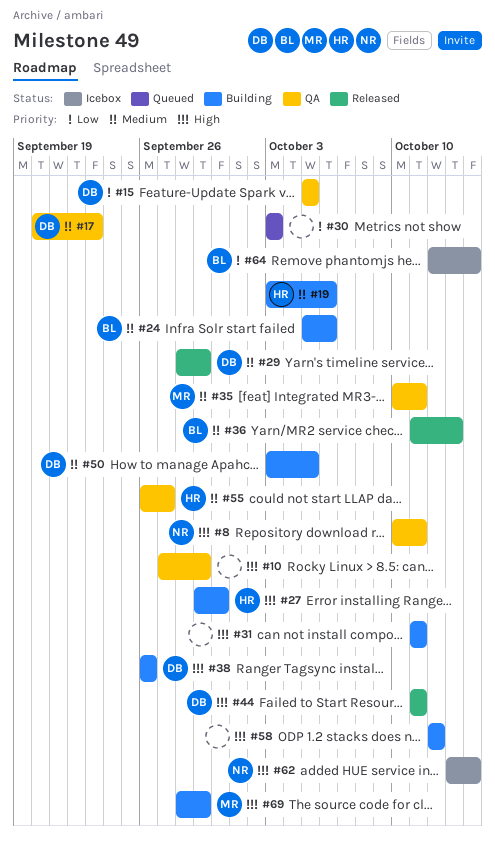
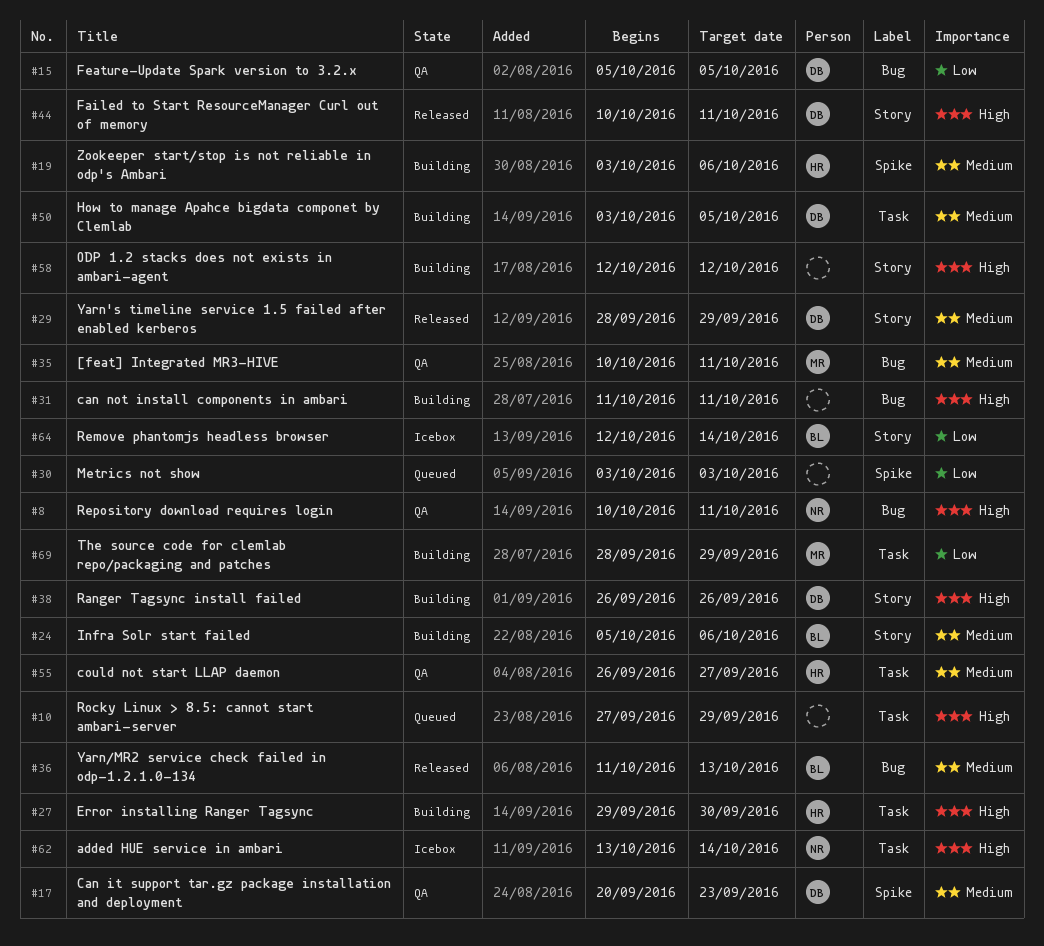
#10, status: QA -> Queued
#44, start: Oct 11 -> Oct 10
#69, priority: High -> Low

